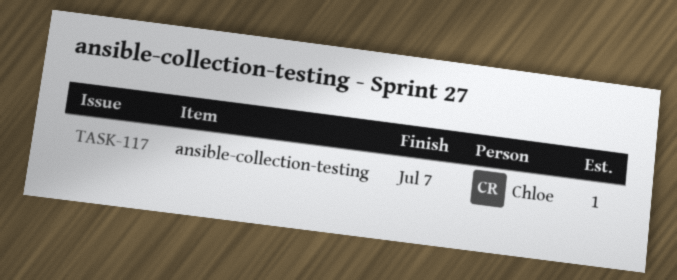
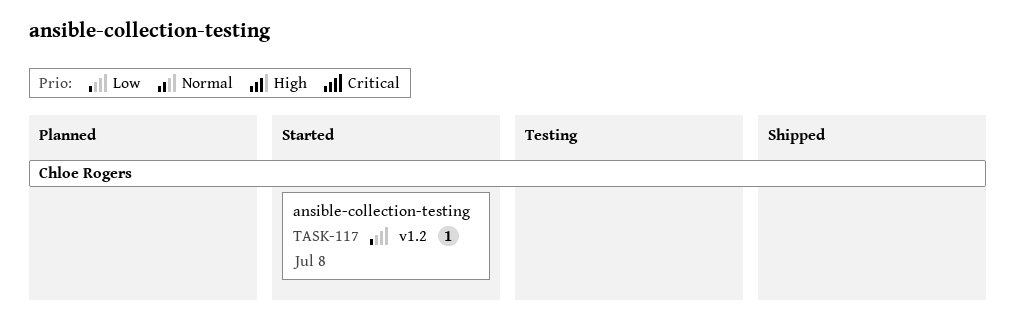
TASK-117, due: Jul 7 -> Jul 8

